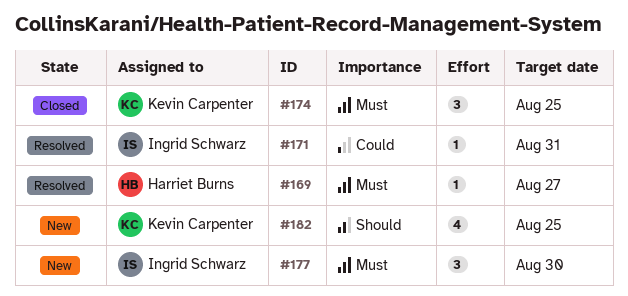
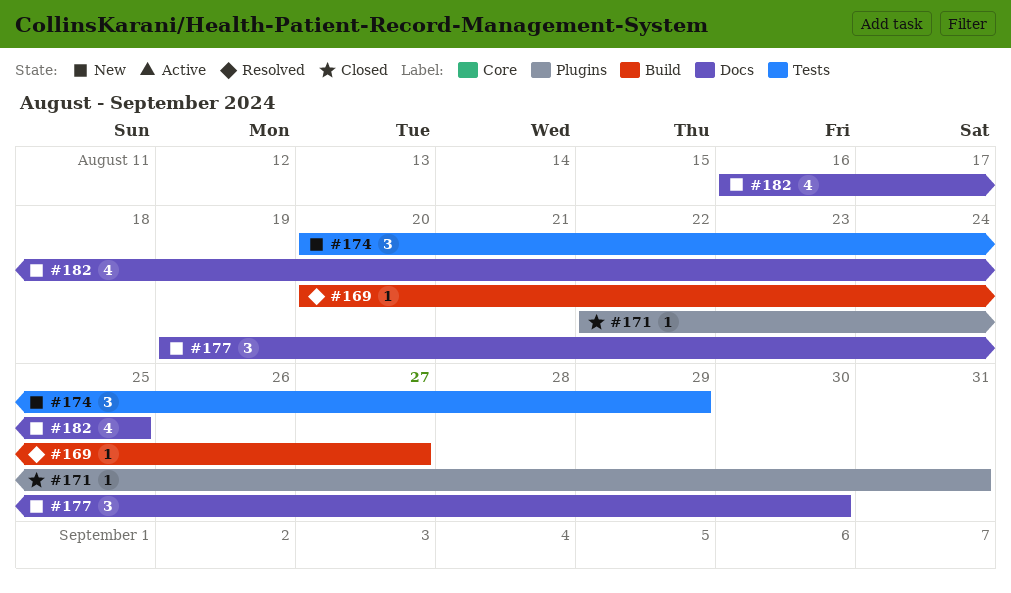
#171, status: Resolved -> Closed
#174, status: Closed -> New
#174, due: Aug 25 -> Aug 29

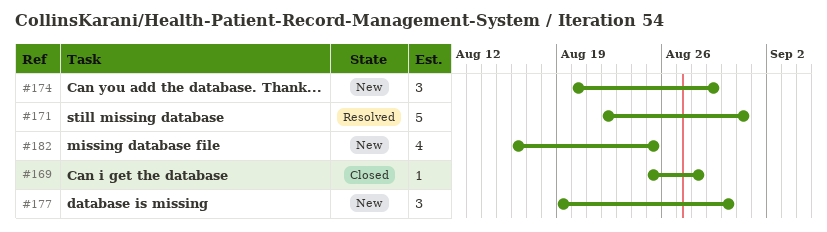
#169, status: Resolved -> Closed
#169, start: Aug 20 -> Aug 25
#169, due: Aug 27 -> Aug 28
#171, status: Closed -> Resolved
#171, estimate: 1 -> 5

